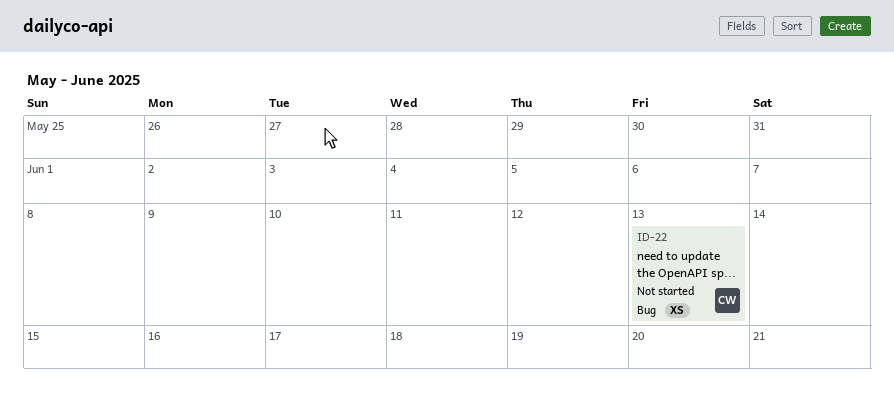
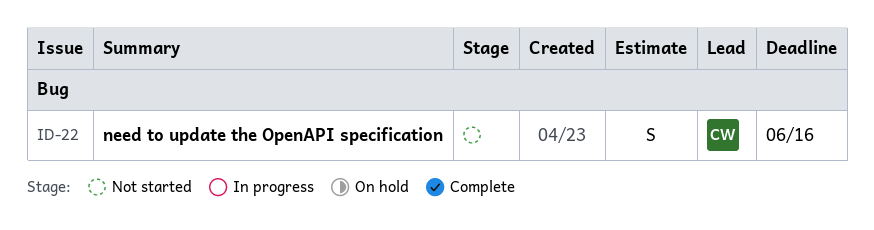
ID-22, estimate: XS -> S
ID-22, due: Jun 13 -> Jun 16

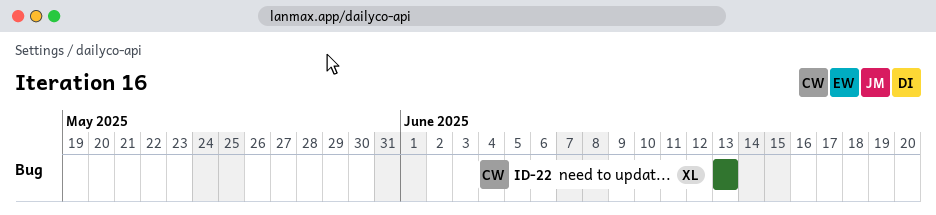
ID-22, estimate: S -> XL
ID-22, due: Jun 16 -> Jun 13

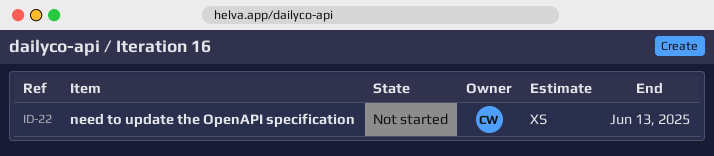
ID-22, estimate: XL -> XS

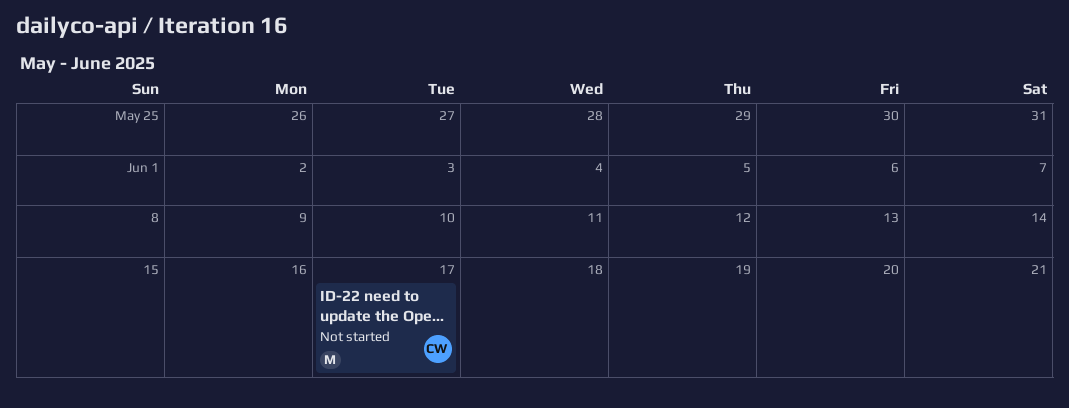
ID-22, estimate: XS -> M
ID-22, due: Jun 13 -> Jun 17

